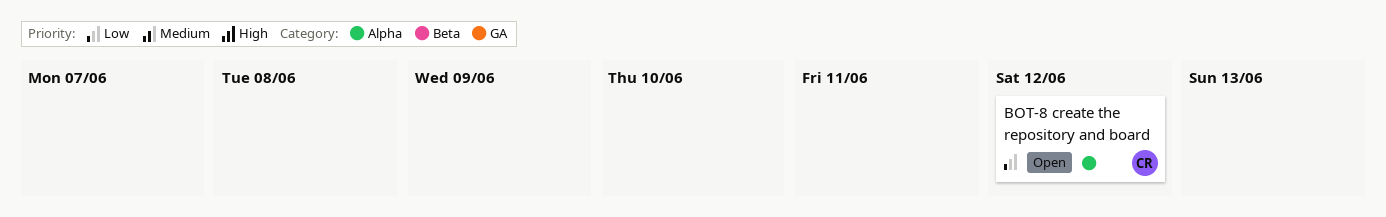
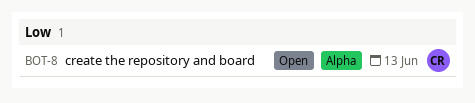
BOT-8, due: Jun 12 -> Jun 13

